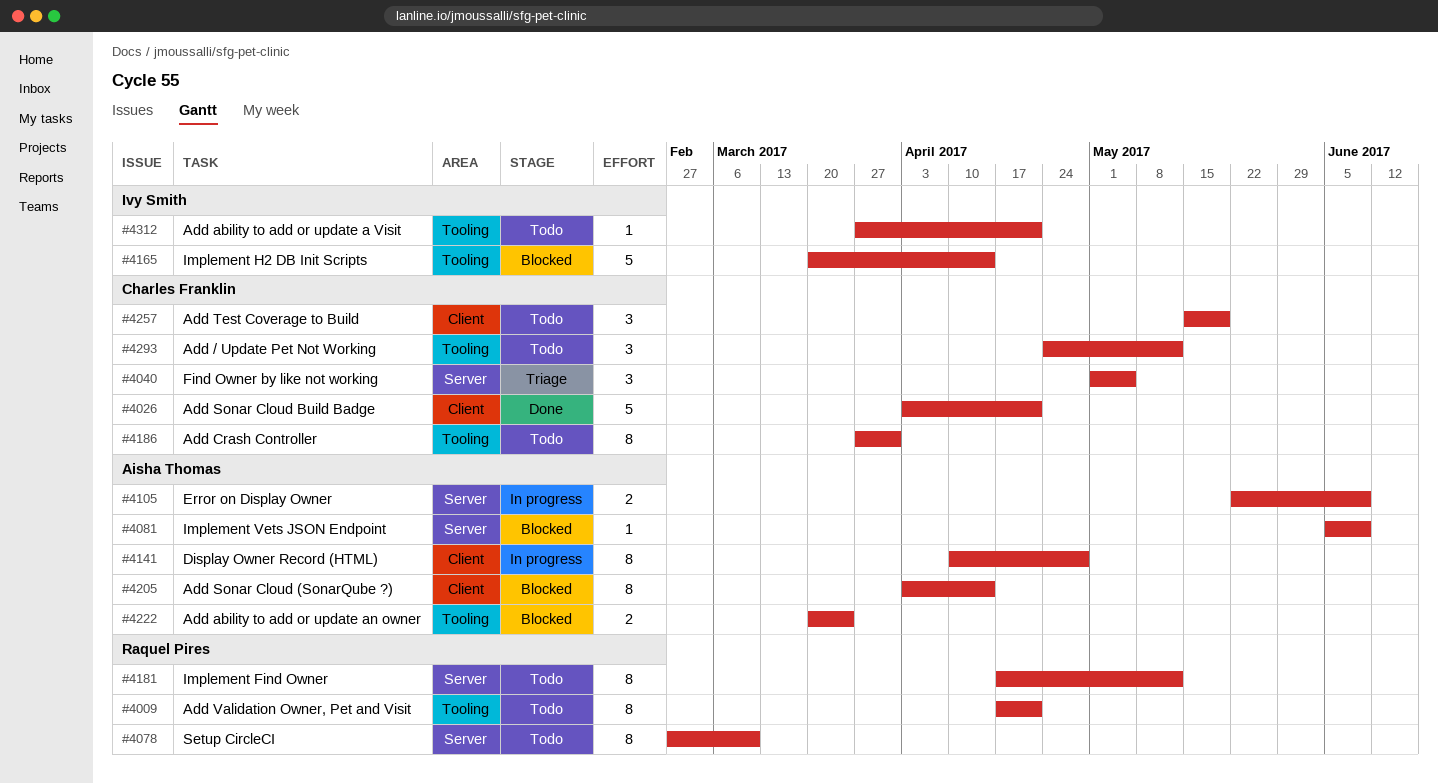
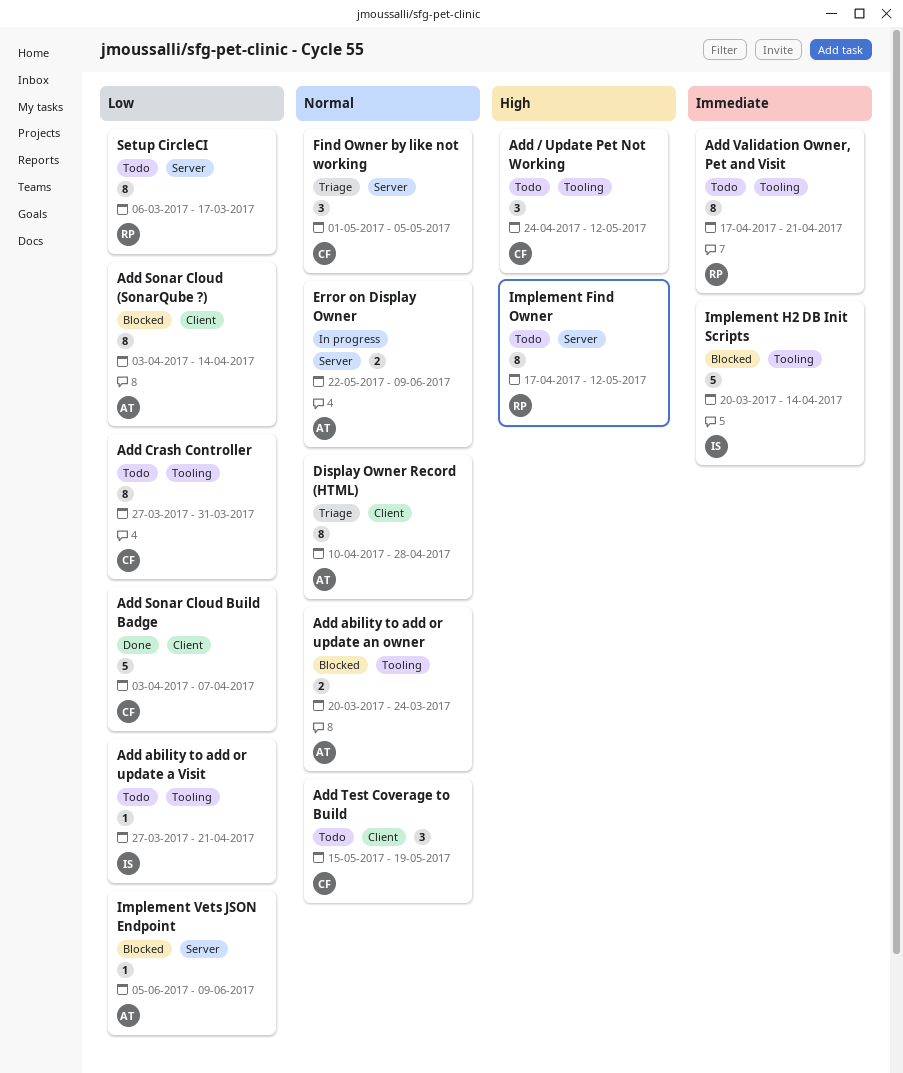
Add Sonar Cloud Build Badge, due: Apr 21 -> Apr 7
Display Owner Record (HTML), status: In progress -> Triage
Setup CircleCI, start: Feb 27 -> Mar 6
Setup CircleCI, due: Mar 10 -> Mar 17

